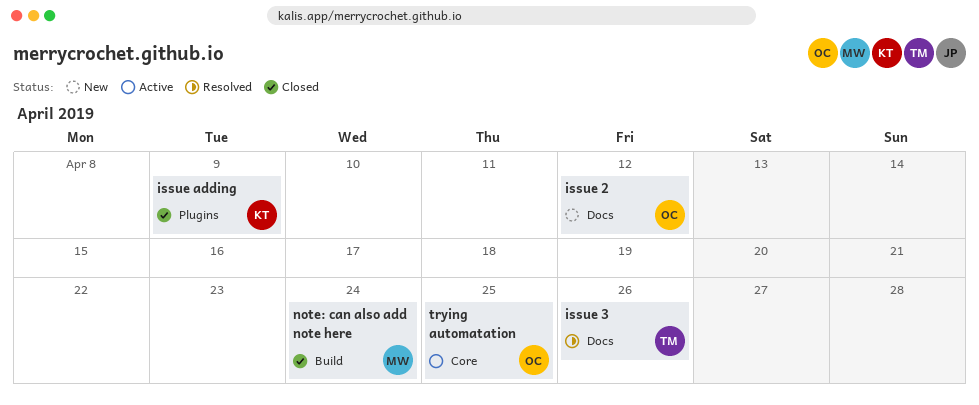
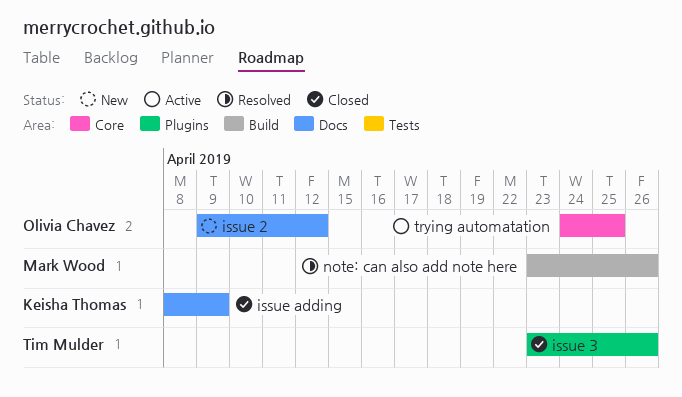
issue 3, status: Resolved -> Closed
issue 3, label: Docs -> Plugins
issue adding, label: Plugins -> Docs
note: can also add note here, status: Closed -> Resolved
note: can also add note here, due: Apr 24 -> Apr 26

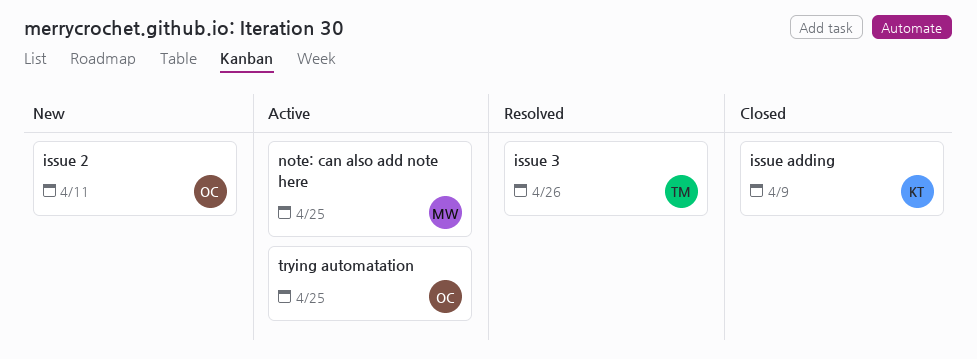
issue 2, due: Apr 12 -> Apr 11
issue 3, status: Closed -> Resolved
note: can also add note here, status: Resolved -> Active
note: can also add note here, due: Apr 26 -> Apr 25

